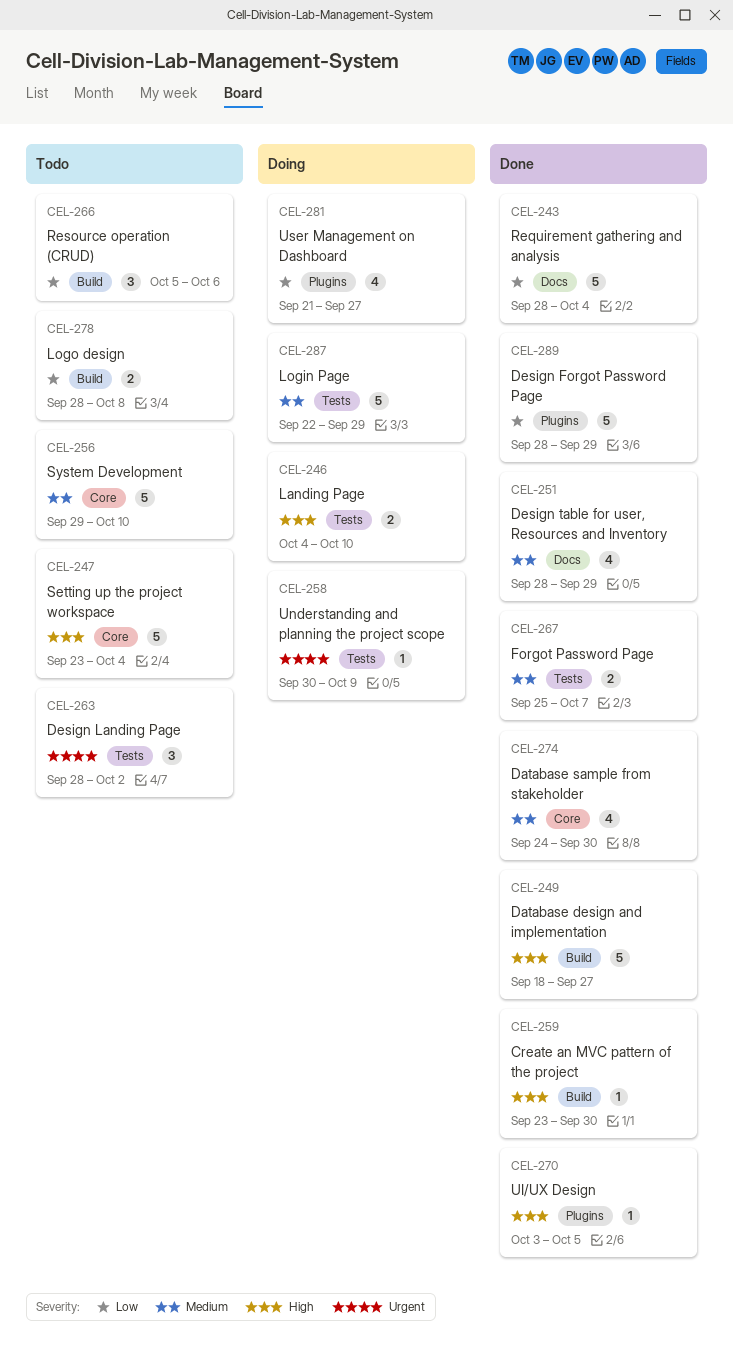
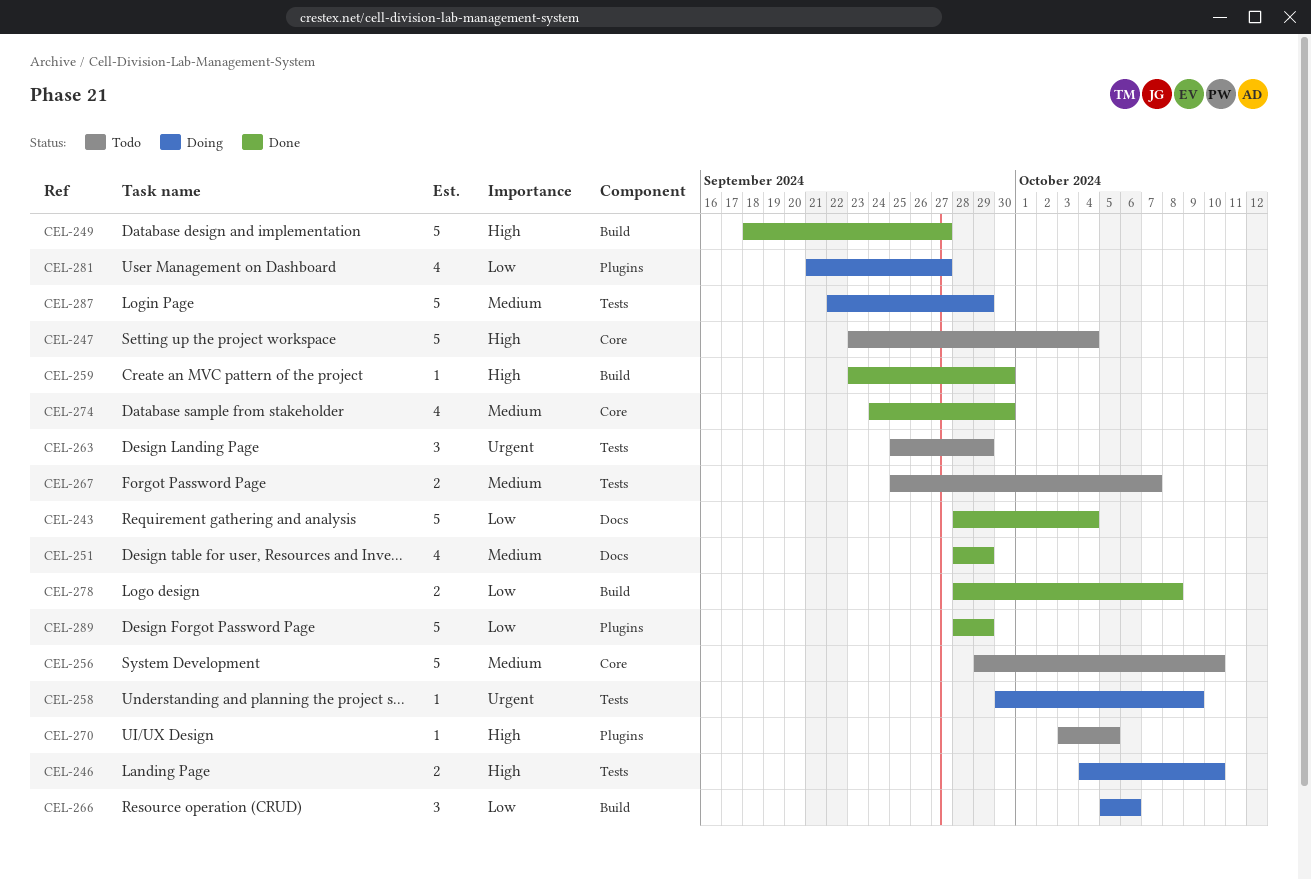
CEL-263, start: Sep 28 -> Sep 25
CEL-263, due: Oct 2 -> Sep 29
CEL-266, status: Todo -> Doing
CEL-267, status: Done -> Todo
CEL-270, status: Done -> Todo
CEL-278, status: Todo -> Done

